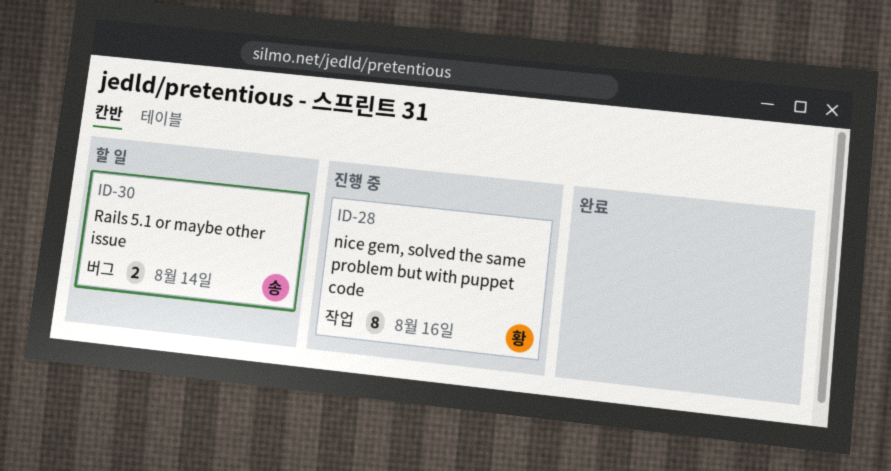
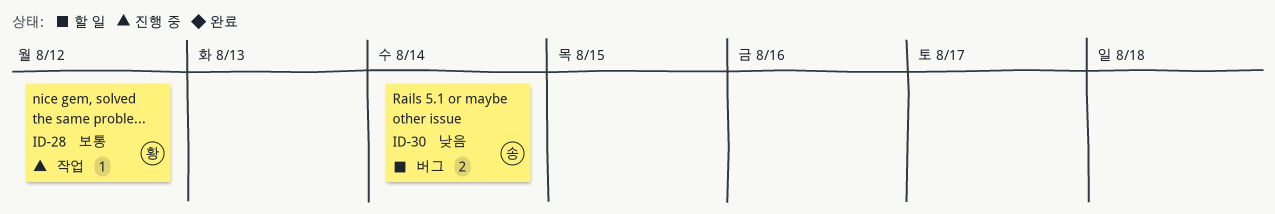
ID-28, estimate: 8 -> 1
ID-28, due: Aug 16 -> Aug 12

